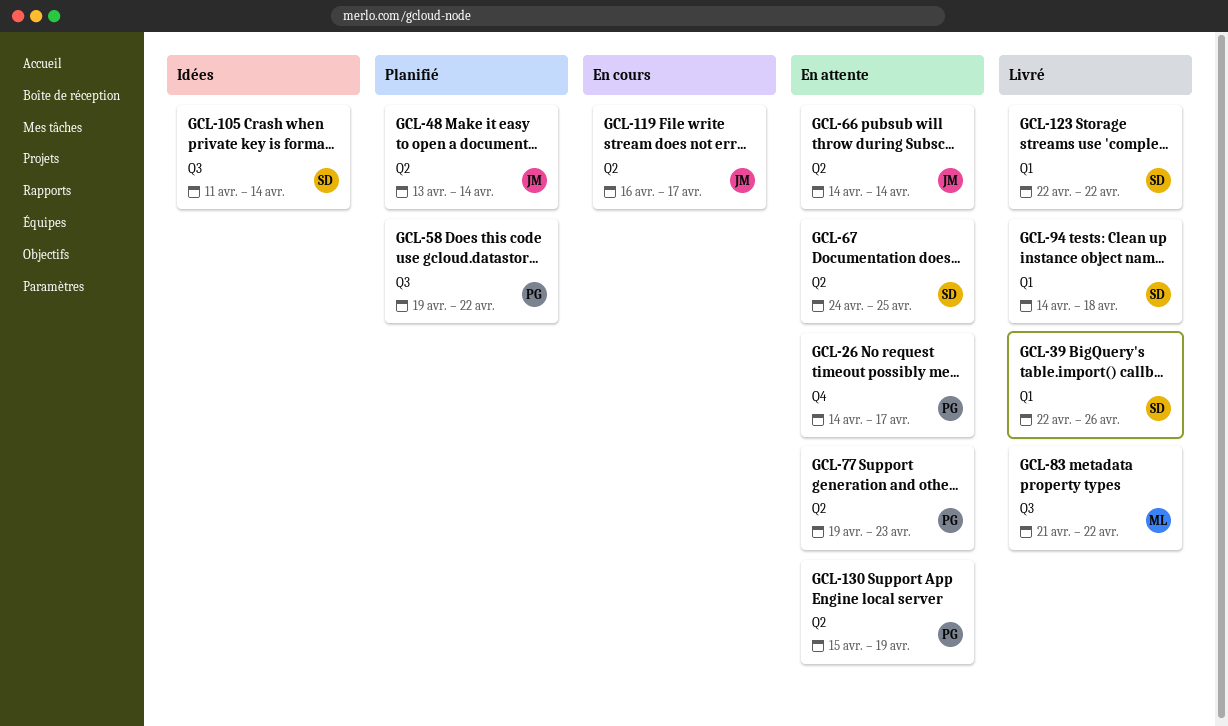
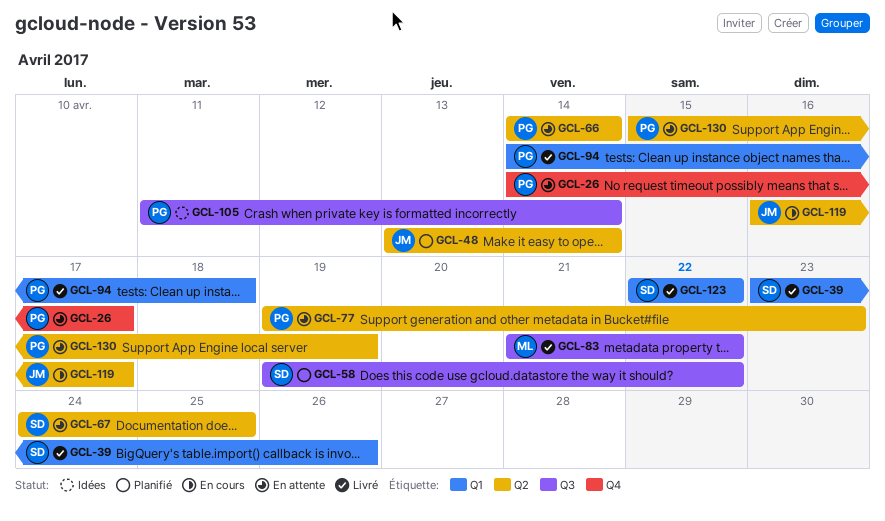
GCL-39, start: Apr 22 -> Apr 23
GCL-58, owner: PG -> SD
GCL-66, owner: JM -> PG
GCL-94, owner: SD -> PG
GCL-105, owner: SD -> PG

